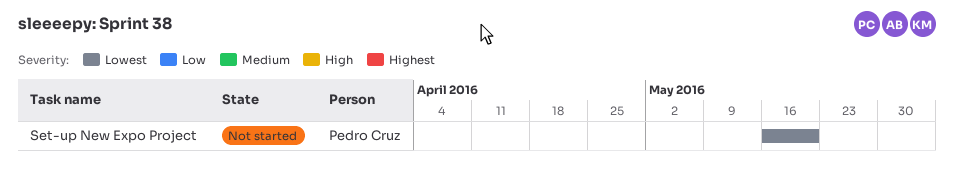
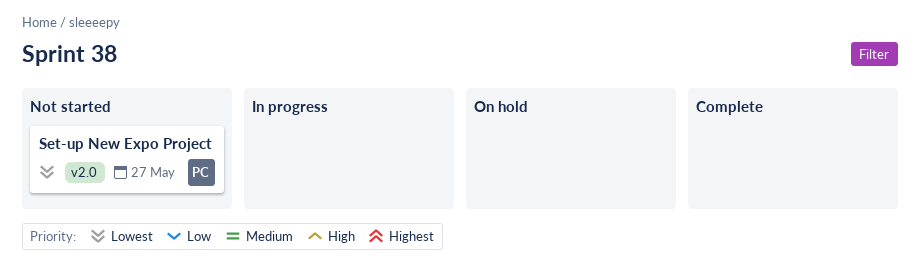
Set-up New Expo Project, due: May 20 -> May 27

